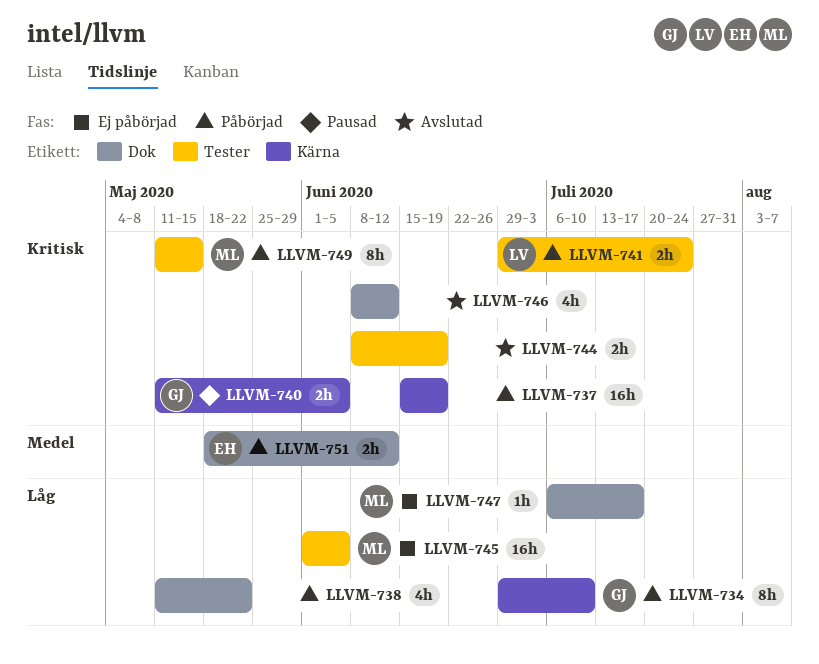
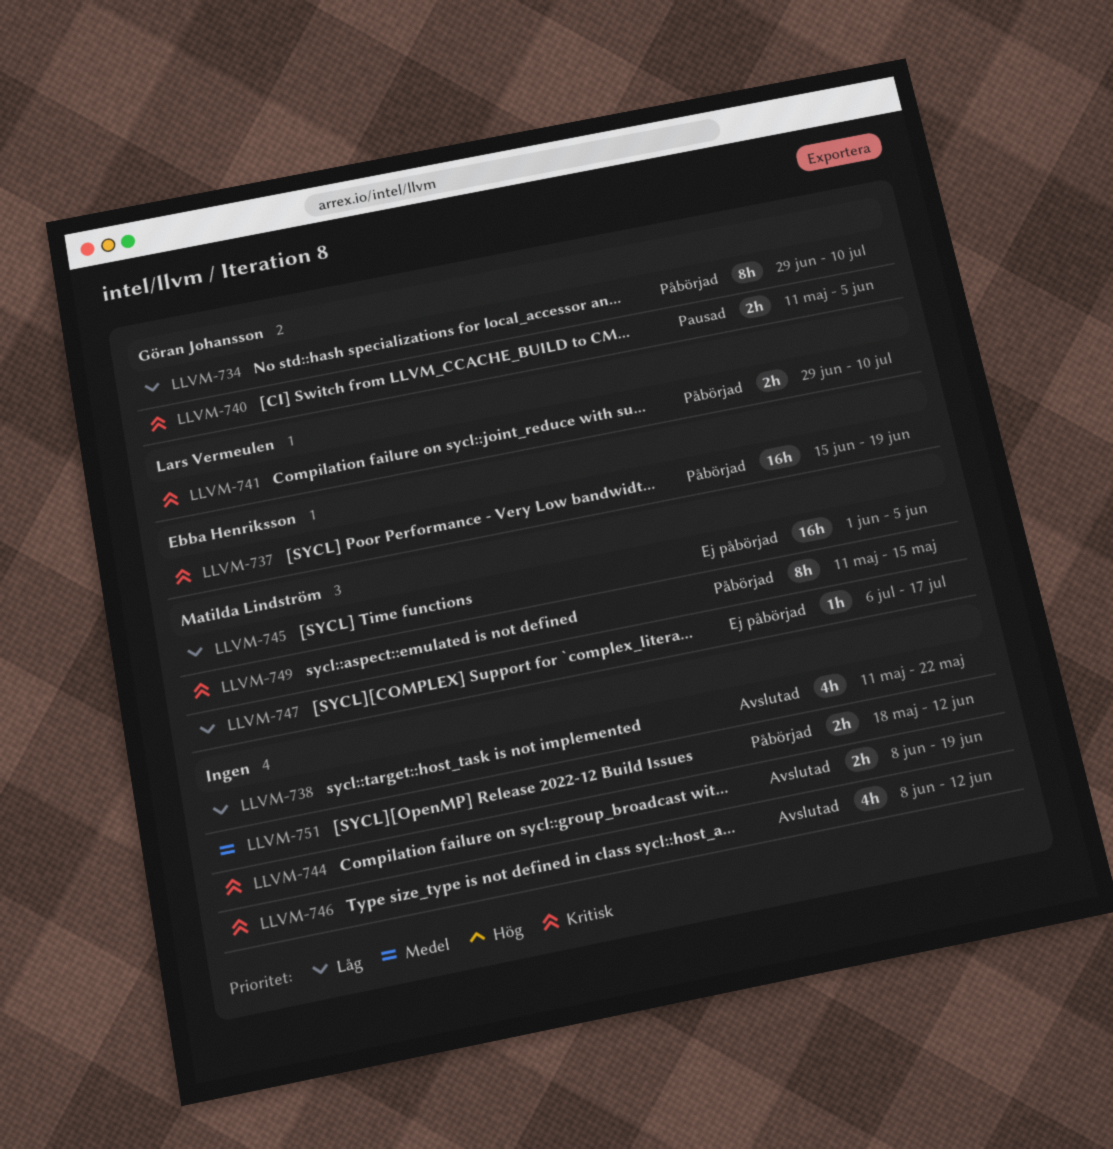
LLVM-737, owner: none -> Ebba Henriksson
LLVM-738, status: Påbörjad -> Avslutad
LLVM-741, due: Jul 24 -> Jul 10
LLVM-751, owner: Ebba Henriksson -> none

